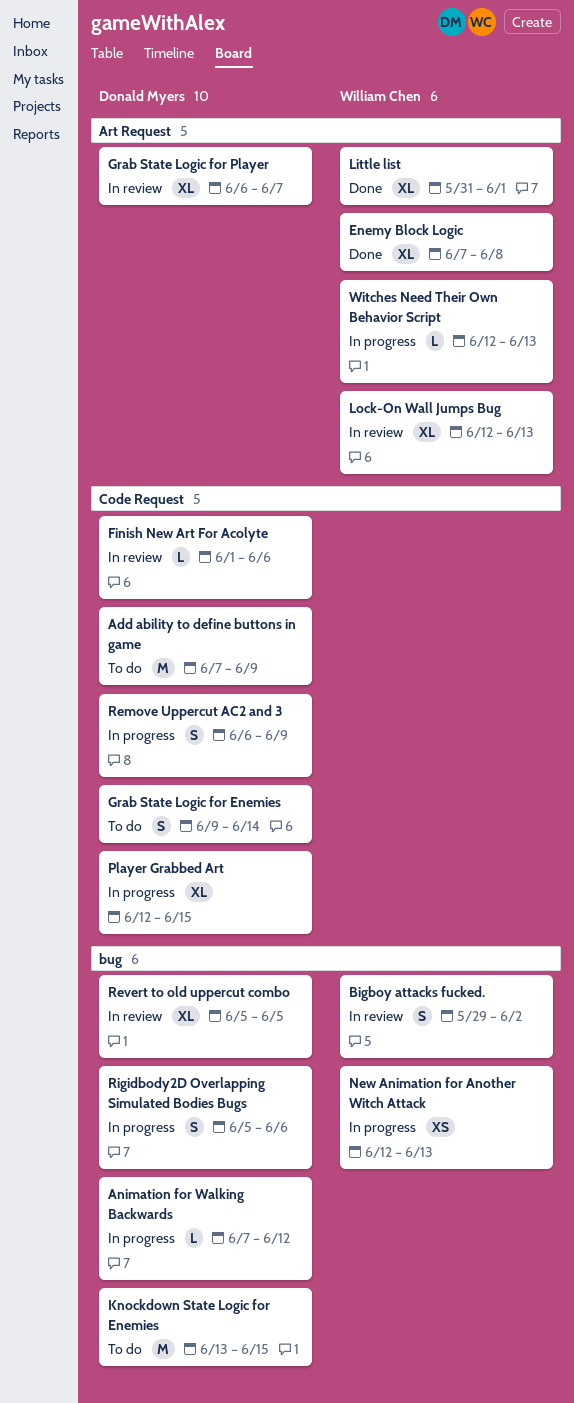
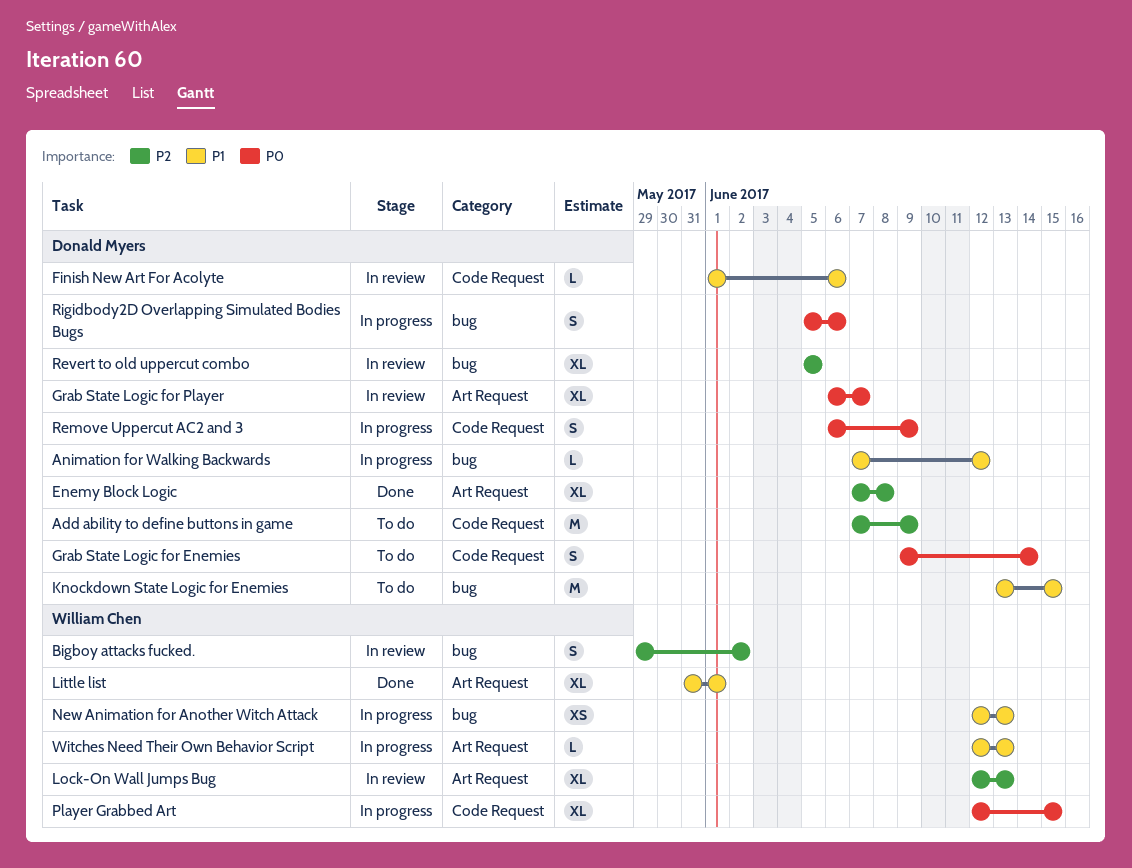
Enemy Block Logic, owner: William Chen -> Donald Myers
Player Grabbed Art, owner: Donald Myers -> William Chen

